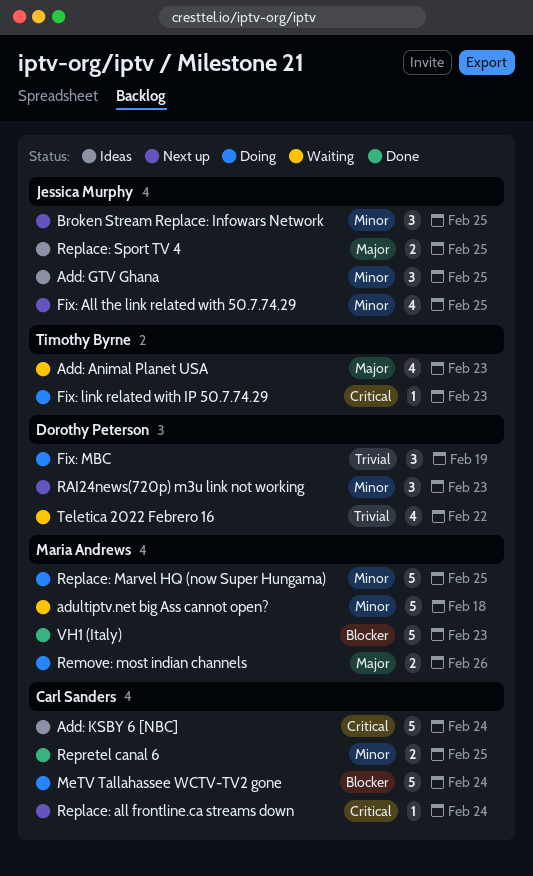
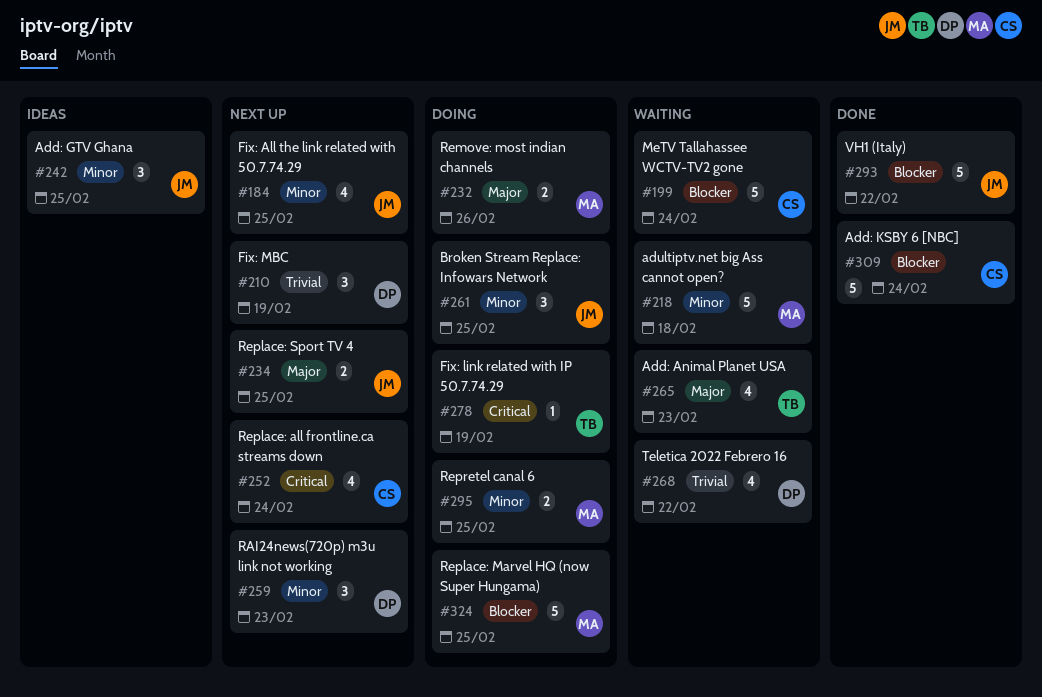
Add: KSBY 6 [NBC], status: Ideas -> Done
Add: KSBY 6 [NBC], priority: Critical -> Blocker
Broken Stream Replace: Infowars Network, status: Next up -> Doing
Fix: link related with IP 50.7.74.29, due: Feb 23 -> Feb 19
Fix: MBC, status: Doing -> Next up
MeTV Tallahassee WCTV-TV2 gone, status: Doing -> Waiting
Replace: all frontline.ca streams down, estimate: 1 -> 4
Replace: Marvel HQ (now Super Hungama), priority: Minor -> Blocker
Replace: Sport TV 4, status: Ideas -> Next up
Repretel canal 6, status: Done -> Doing
Repretel canal 6, owner: Carl Sanders -> Maria Andrews
VH1 (Italy), owner: Maria Andrews -> Jessica Murphy
VH1 (Italy), due: Feb 23 -> Feb 22

